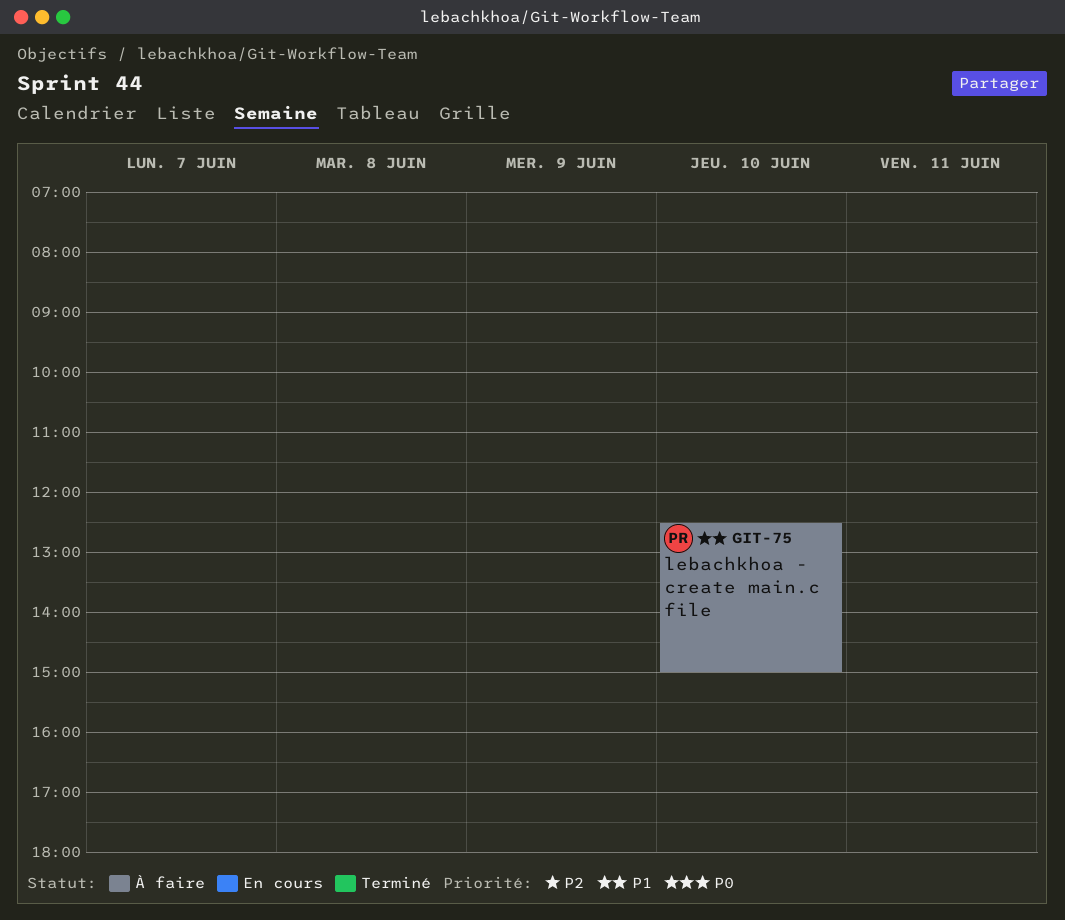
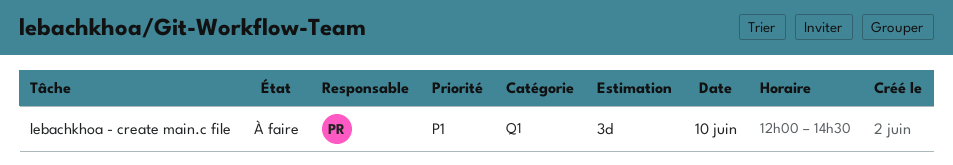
lebachkhoa - create main.c file, begins: 12:30 -> 12:00
lebachkhoa - create main.c file, ends: 15:00 -> 14:30

